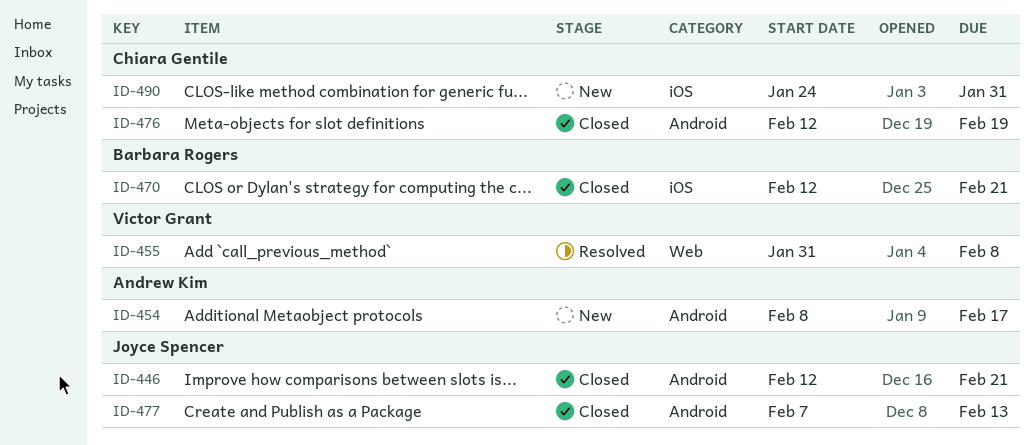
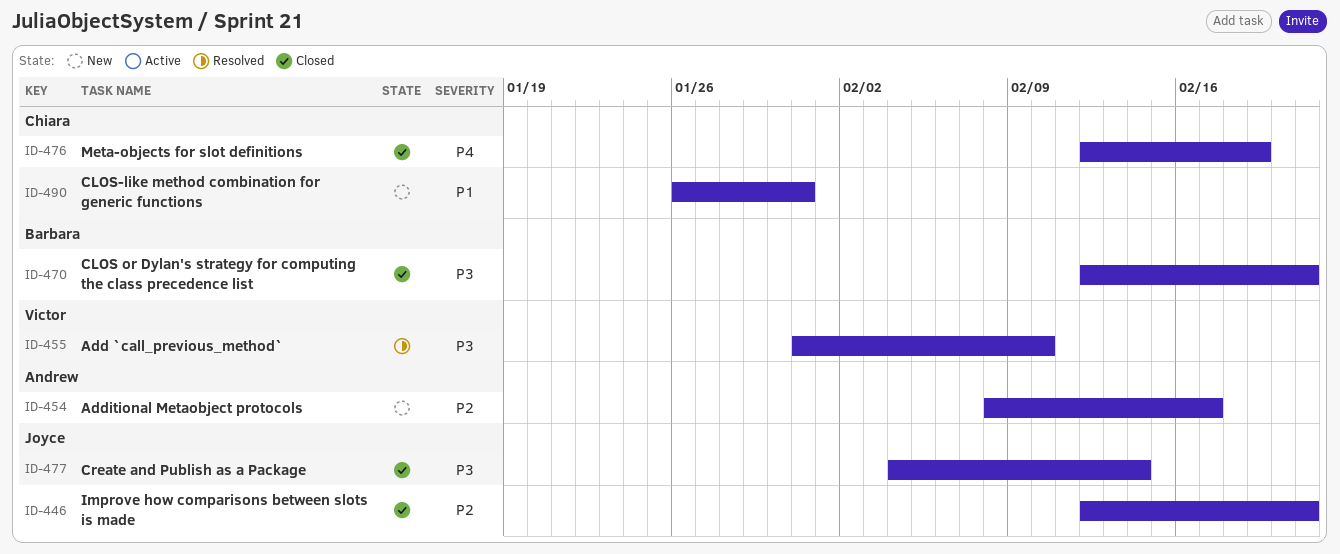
ID-455, due: Feb 8 -> Feb 10
ID-477, start: Feb 7 -> Feb 4
ID-477, due: Feb 13 -> Feb 14
ID-490, start: Jan 24 -> Jan 26

